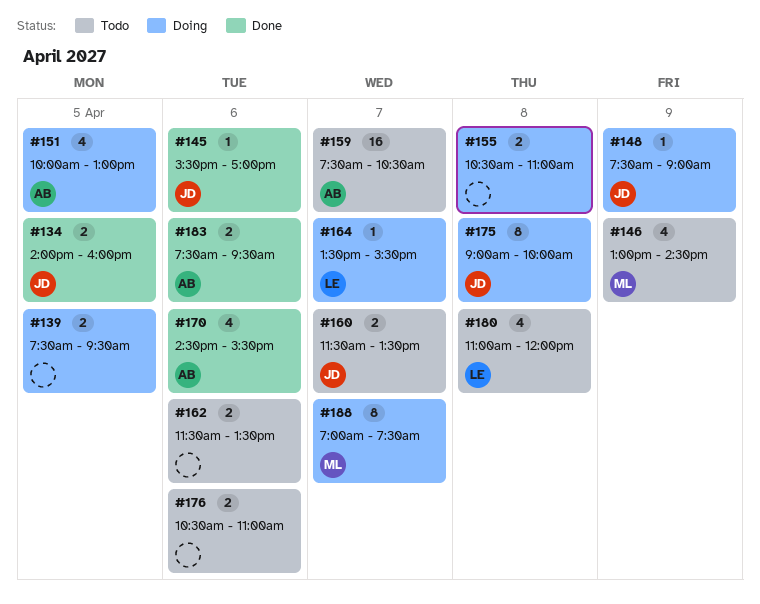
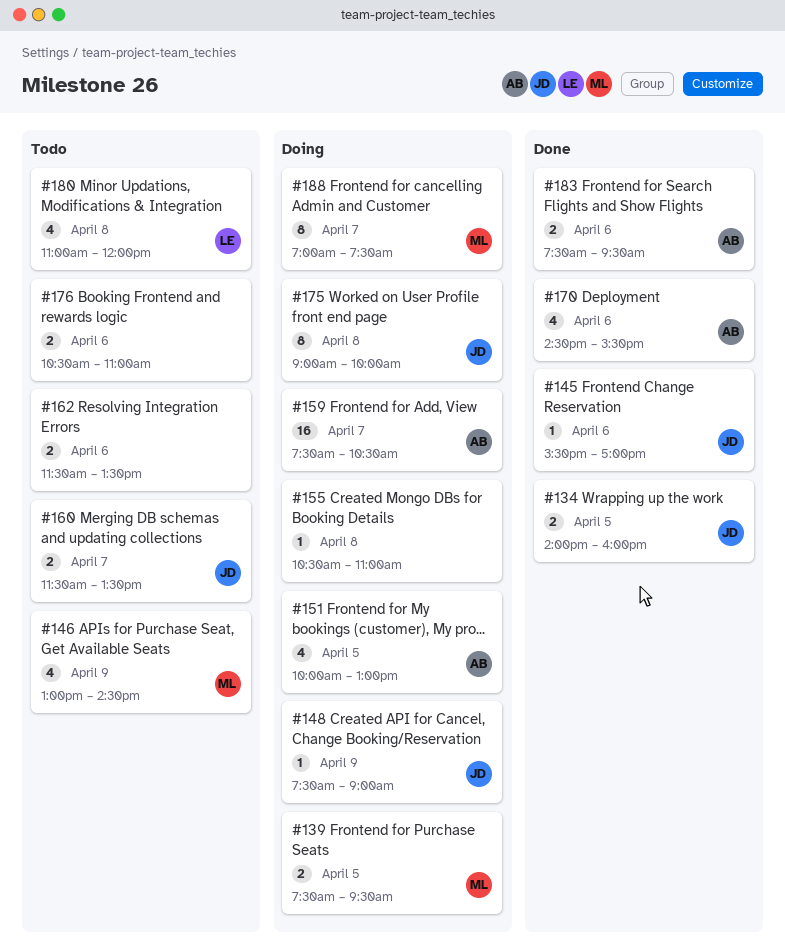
#139, owner: none -> ML
#155, estimate: 2 -> 1
#159, status: Todo -> Doing
#164: present -> none

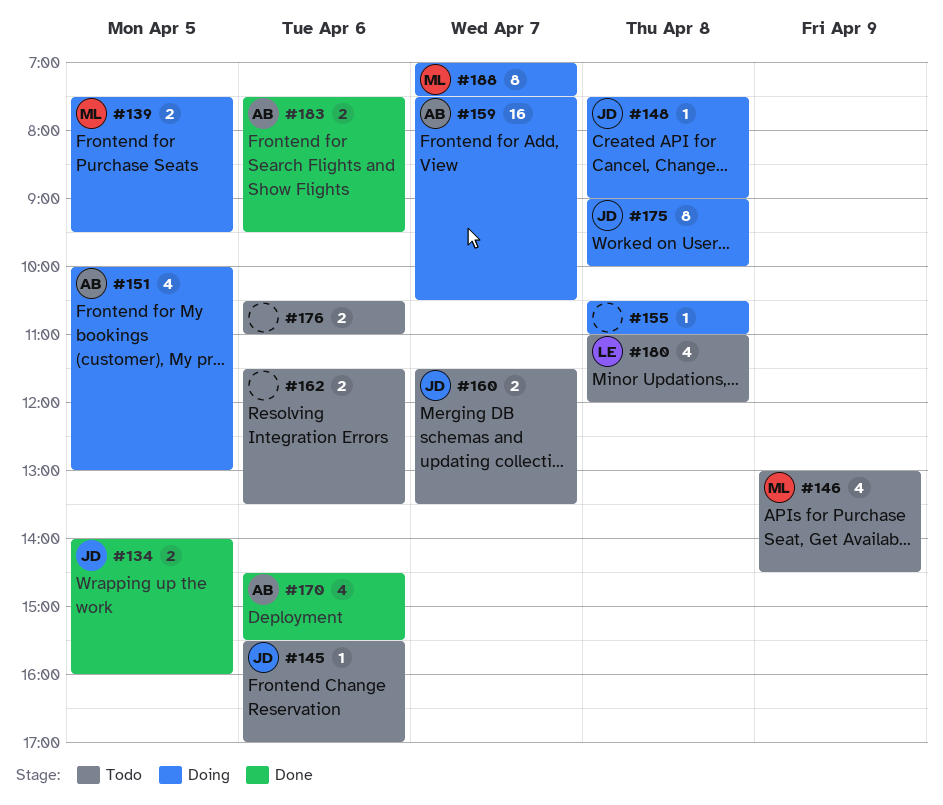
#145, status: Done -> Todo
#148, day: Apr 9 -> Apr 8

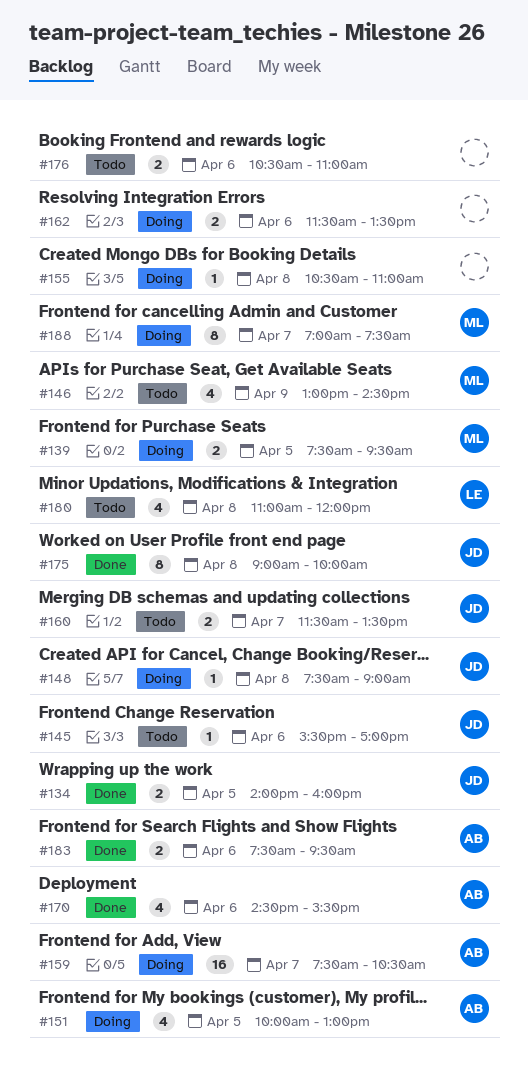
#162, status: Todo -> Doing
#175, status: Doing -> Done

